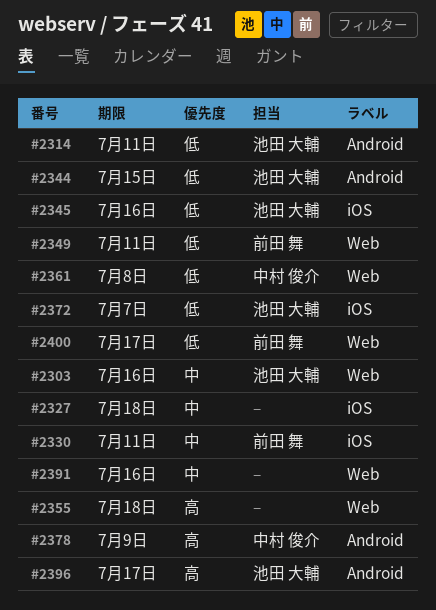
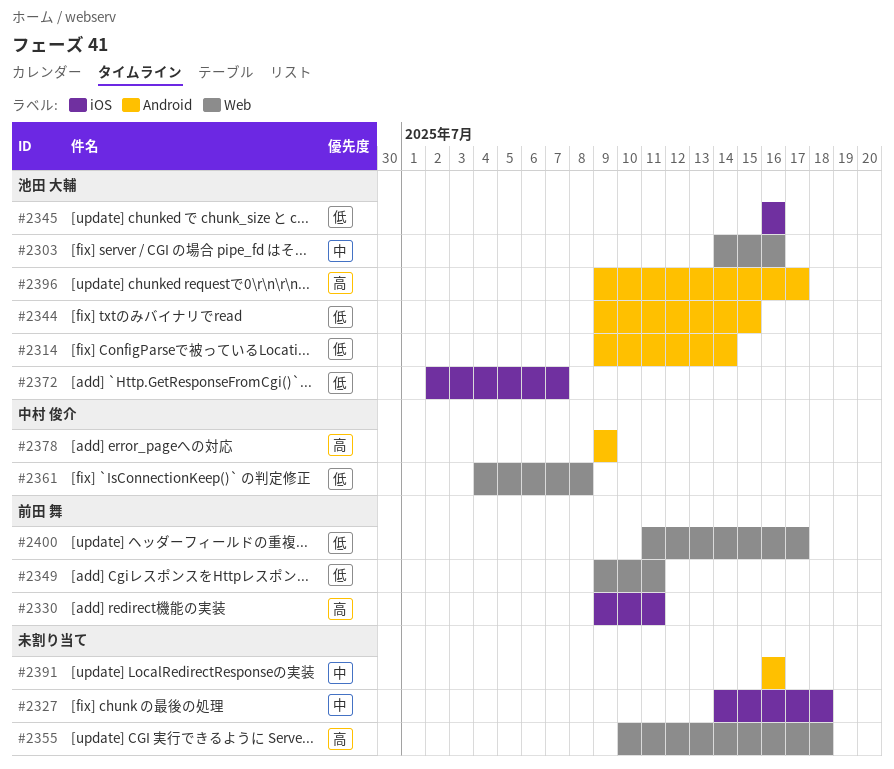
#2314, due: Jul 11 -> Jul 14
#2330, priority: 中 -> 高
#2391, label: Web -> Android

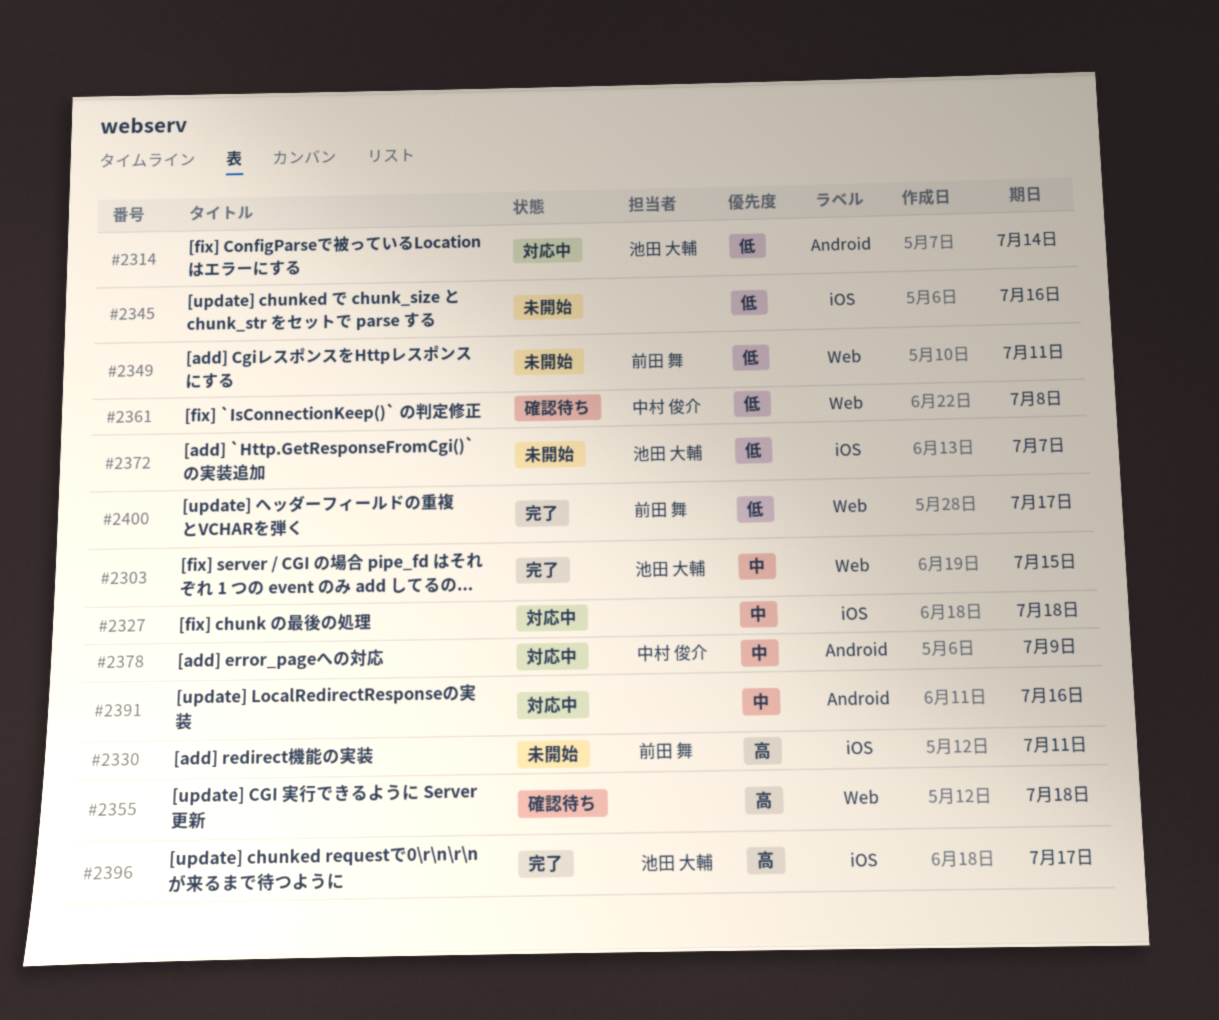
#2303, due: Jul 16 -> Jul 15
#2344: present -> none
#2345, owner: 池田 大輔 -> none
#2378, priority: 高 -> 中
#2396, label: Android -> iOS

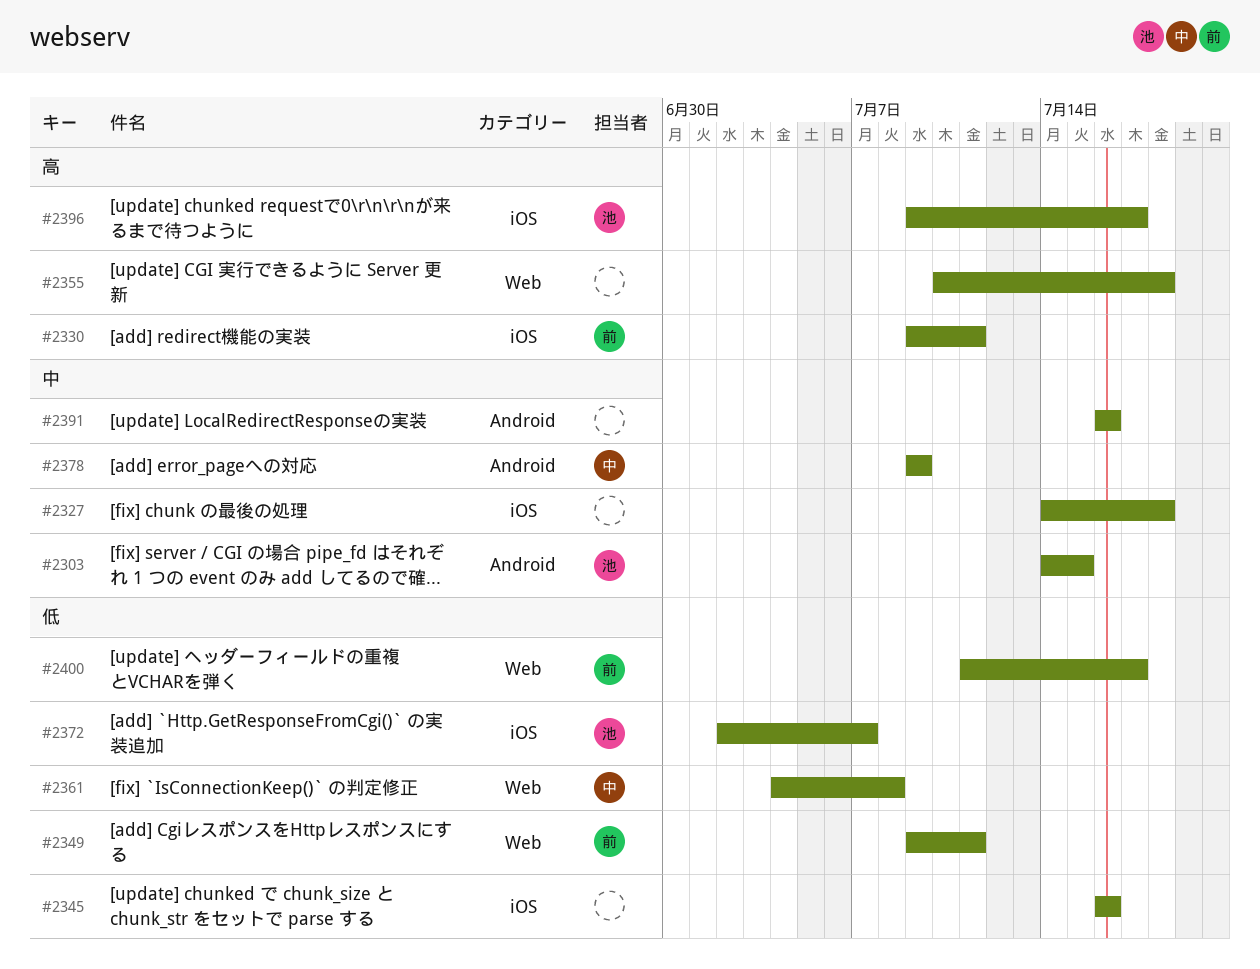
#2303, label: Web -> Android
#2314: present -> none

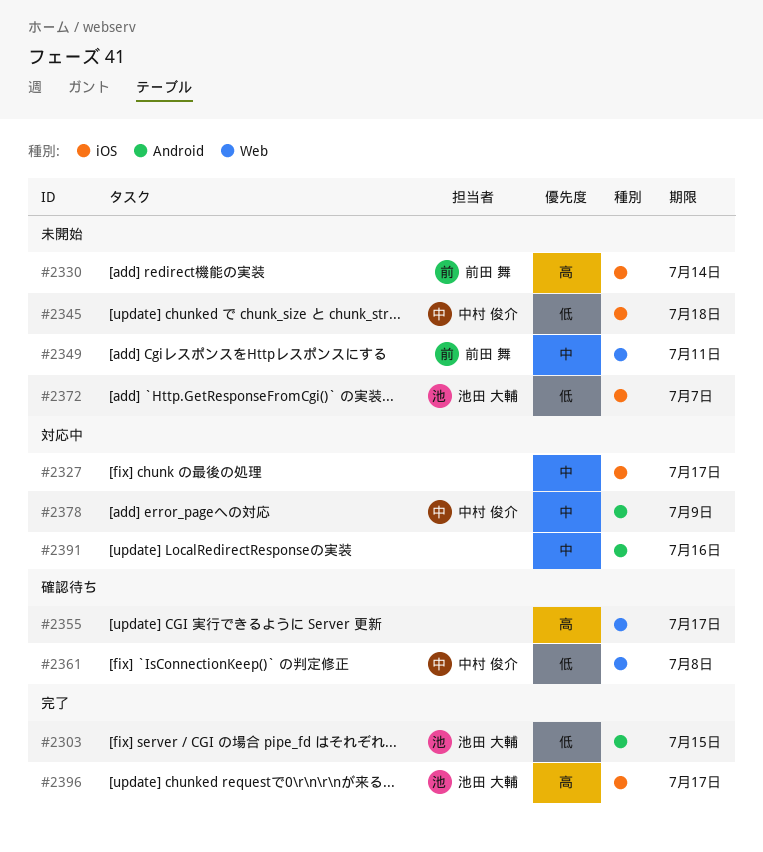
#2303, priority: 中 -> 低
#2327, due: Jul 18 -> Jul 17
#2330, due: Jul 11 -> Jul 14
#2345, owner: none -> 中村 俊介
#2345, due: Jul 16 -> Jul 18
#2349, priority: 低 -> 中
#2355, due: Jul 18 -> Jul 17
#2400: present -> none

